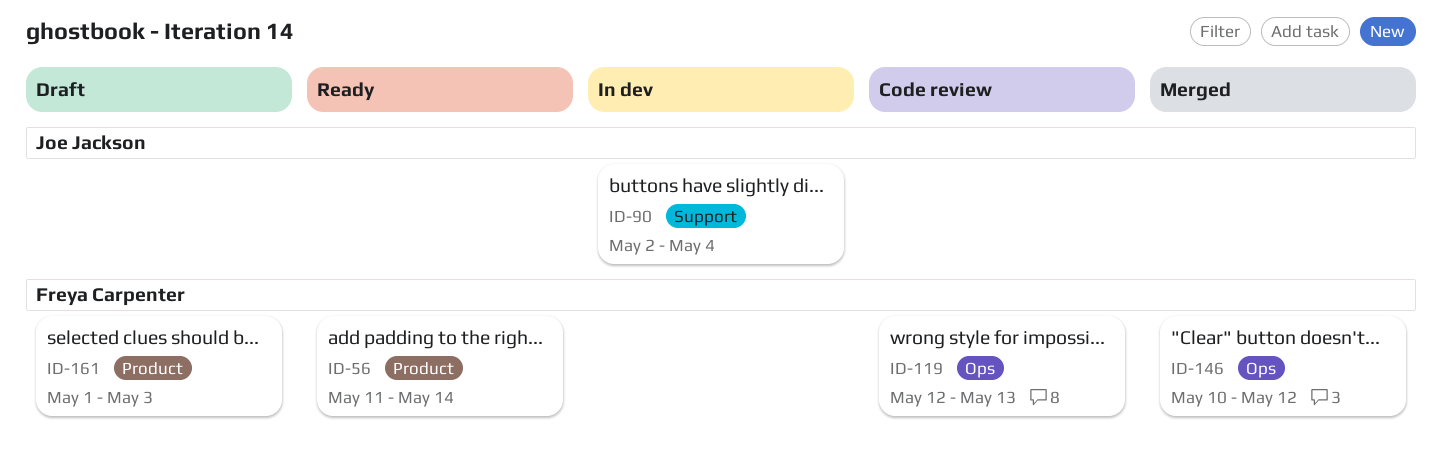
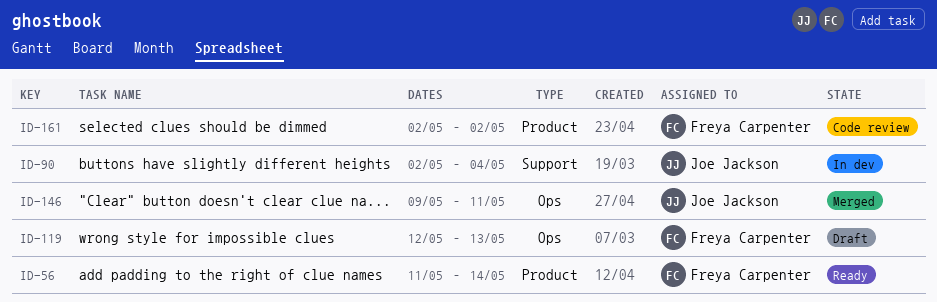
ID-119, status: Code review -> Draft
ID-146, owner: Freya Carpenter -> Joe Jackson
ID-146, start: May 10 -> May 9
ID-146, due: May 12 -> May 11
ID-161, status: Draft -> Code review
ID-161, start: May 1 -> May 2
ID-161, due: May 3 -> May 2

